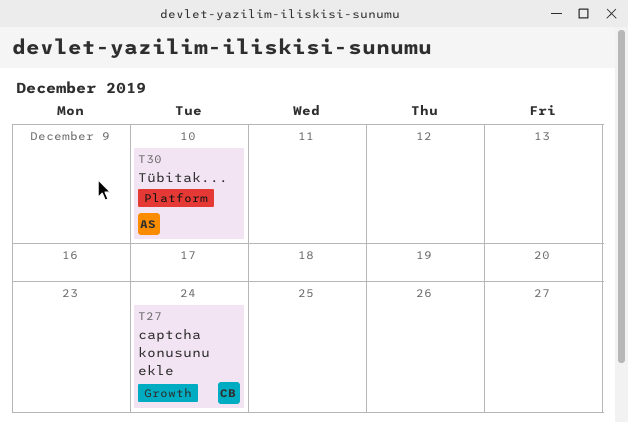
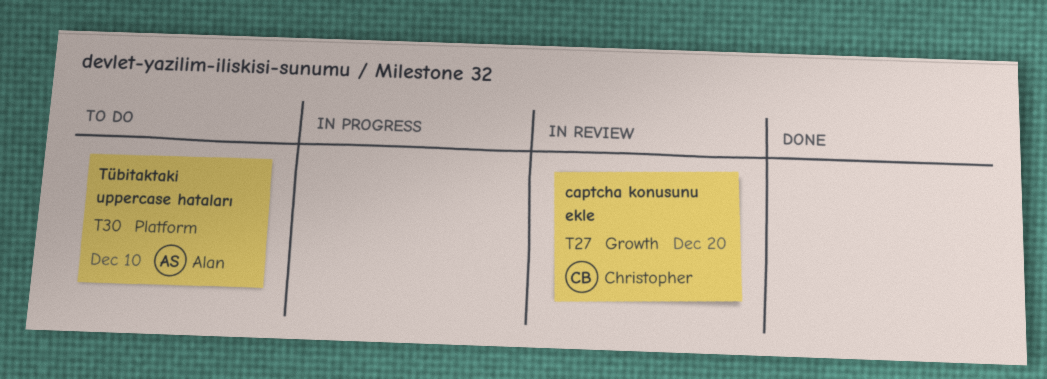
T27, due: Dec 24 -> Dec 20

